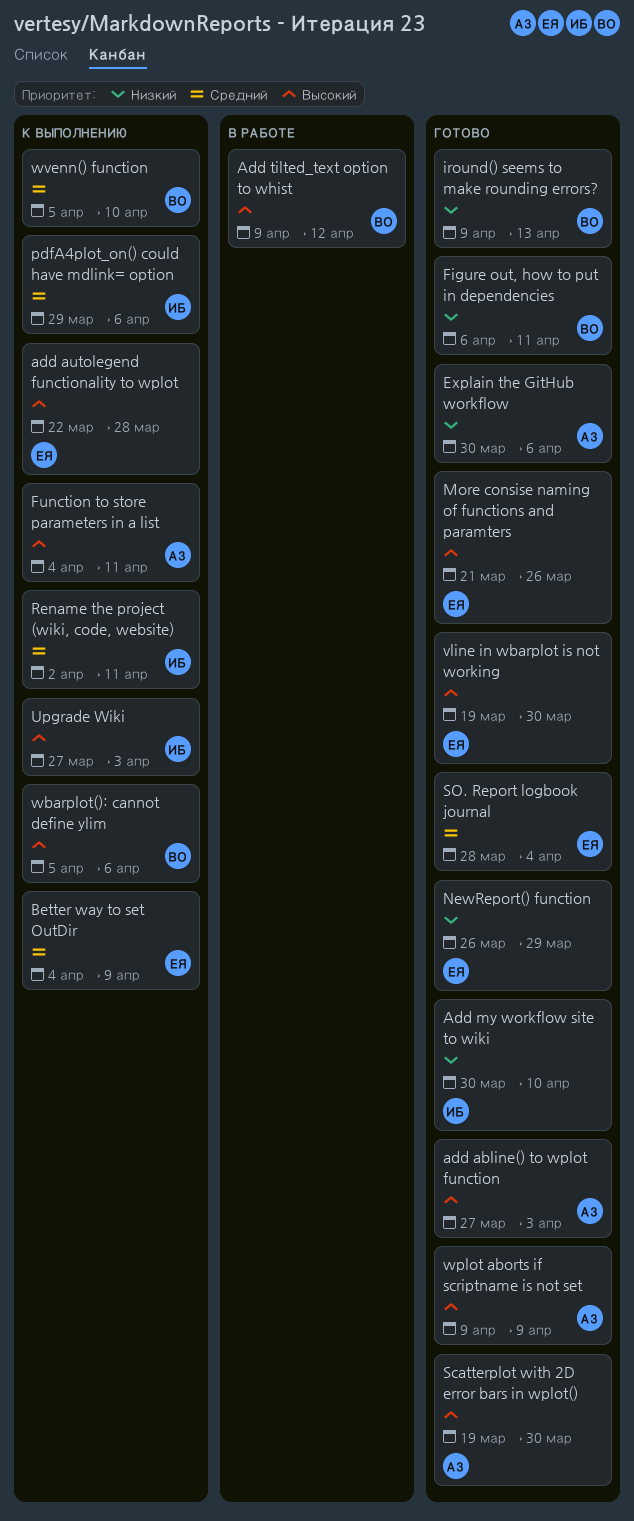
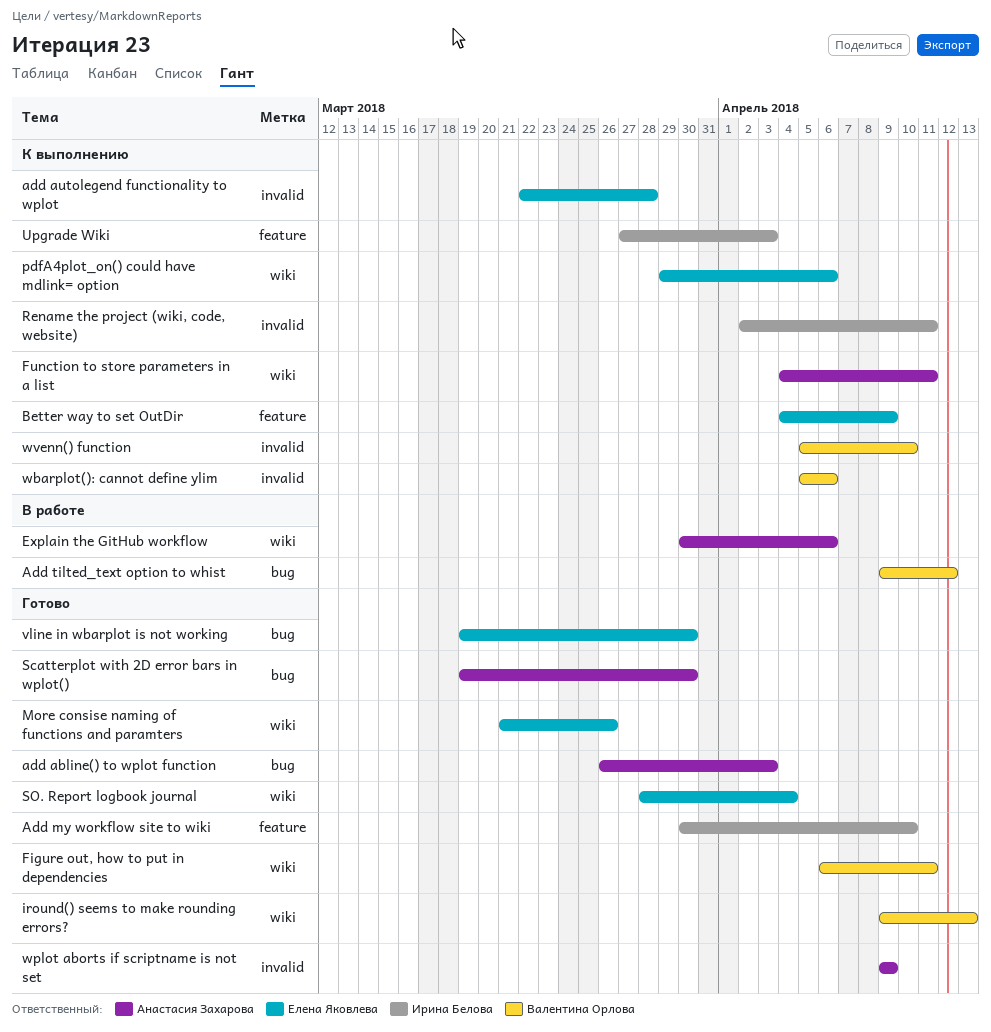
add abline() to wplot function, start: Mar 27 -> Mar 26
Explain the GitHub workflow, status: Готово -> В работе
NewReport() function: present -> none
pdfA4plot_on() could have mdlink= option, owner: Ирина Белова -> Елена Яковлева

